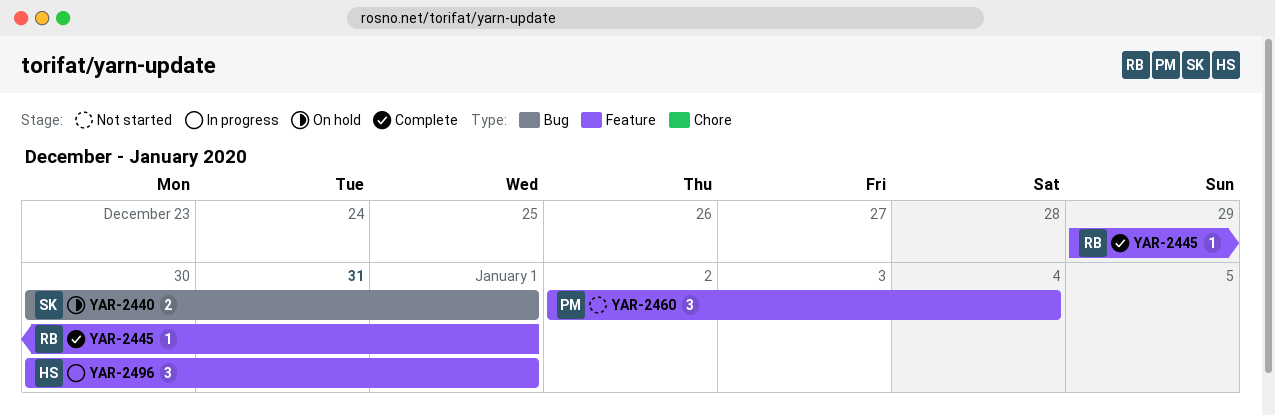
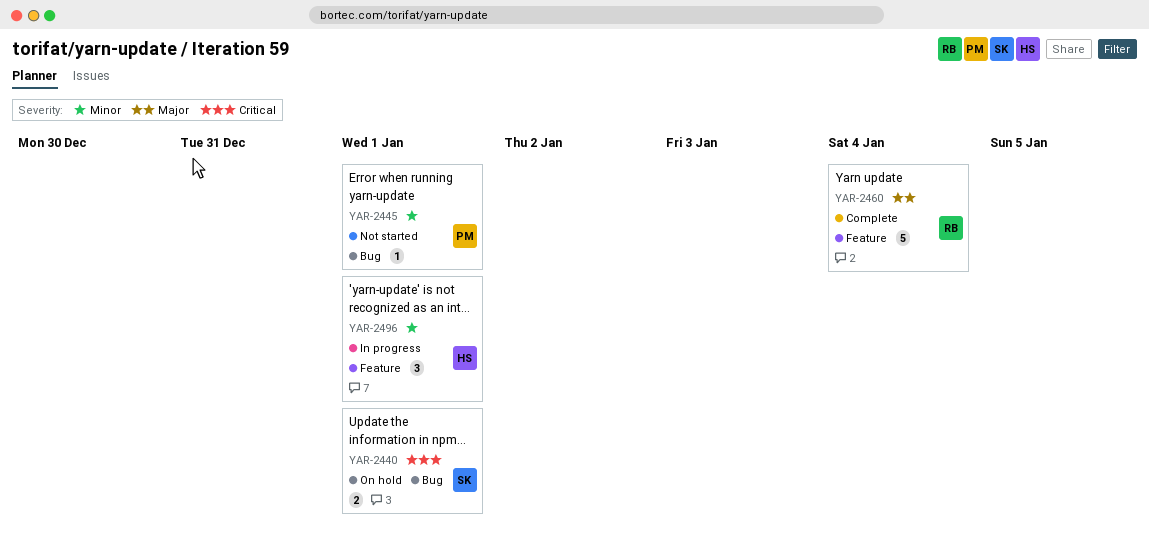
YAR-2445, status: Complete -> Not started
YAR-2445, owner: RB -> PM
YAR-2445, label: Feature -> Bug
YAR-2460, status: Not started -> Complete
YAR-2460, owner: PM -> RB
YAR-2460, estimate: 3 -> 5

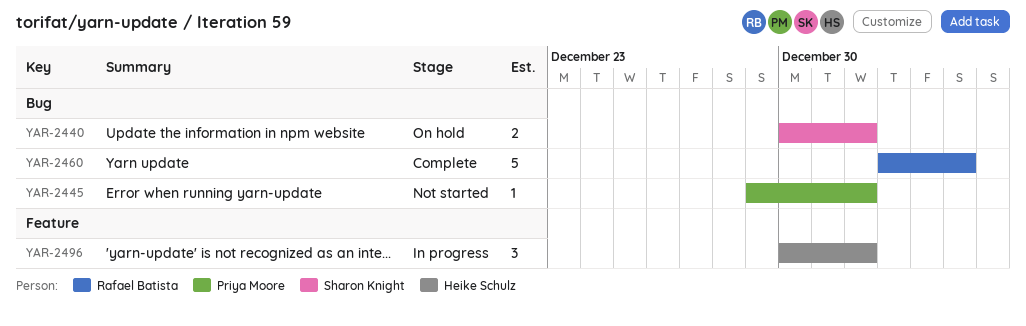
YAR-2460, label: Feature -> Bug

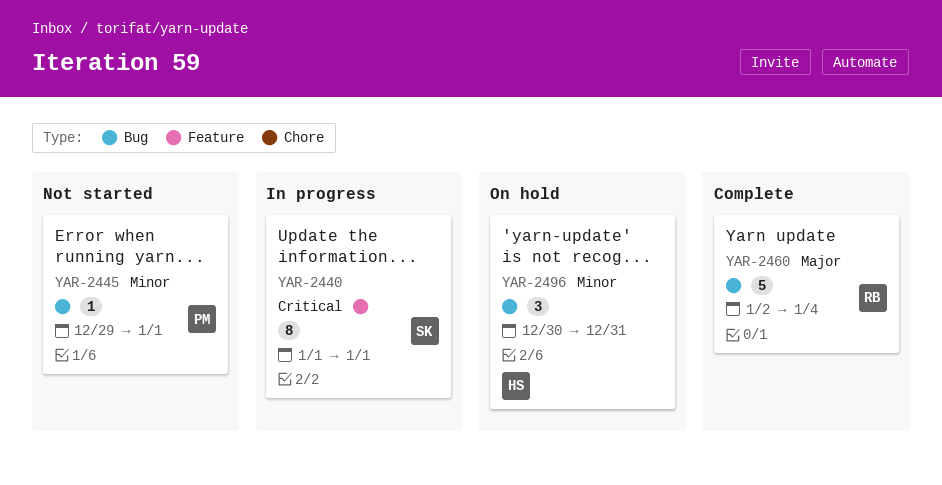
YAR-2440, status: On hold -> In progress
YAR-2440, label: Bug -> Feature
YAR-2440, estimate: 2 -> 8
YAR-2440, start: Dec 30 -> Jan 1
YAR-2496, status: In progress -> On hold
YAR-2496, label: Feature -> Bug
YAR-2496, due: Jan 1 -> Dec 31

